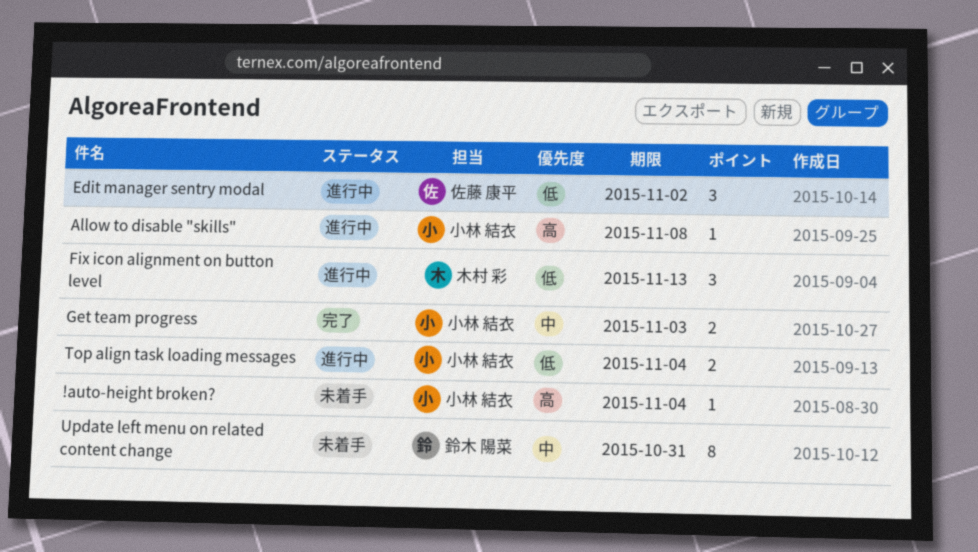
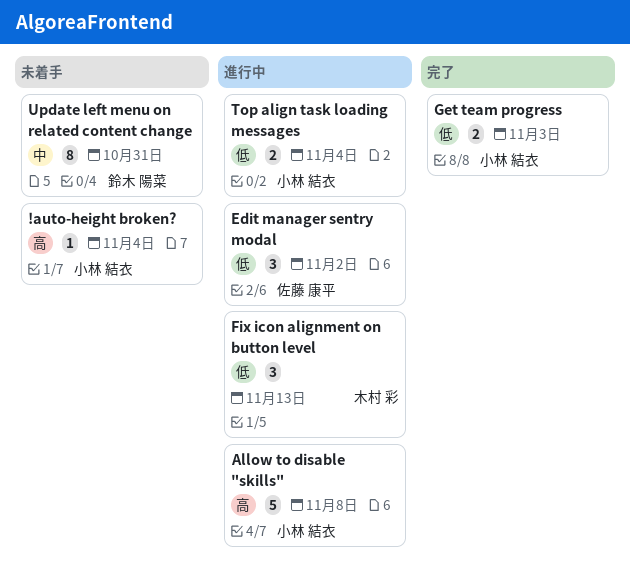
Allow to disable "skills", estimate: 1 -> 5
Get team progress, priority: 中 -> 低

